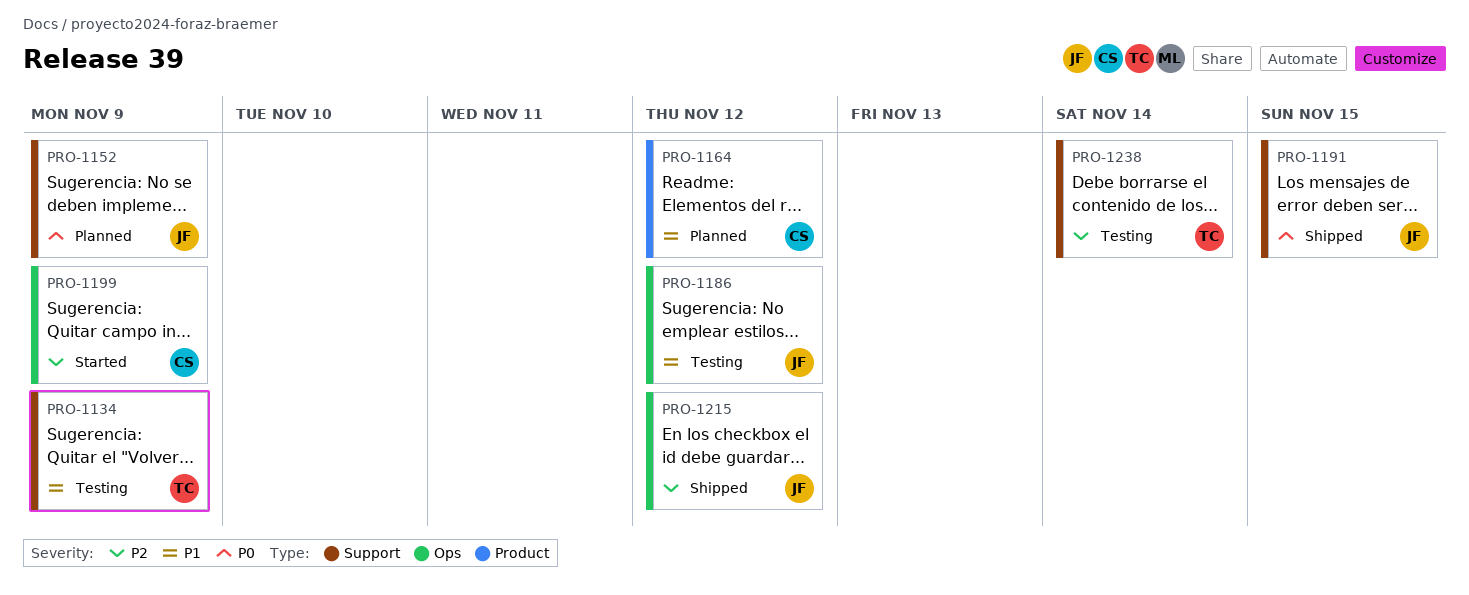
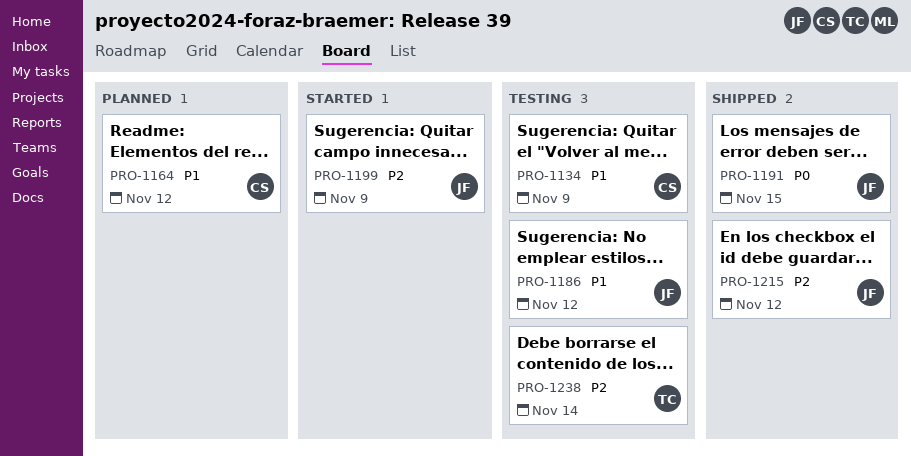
PRO-1134, owner: TC -> CS
PRO-1152: present -> none
PRO-1199, owner: CS -> JF

